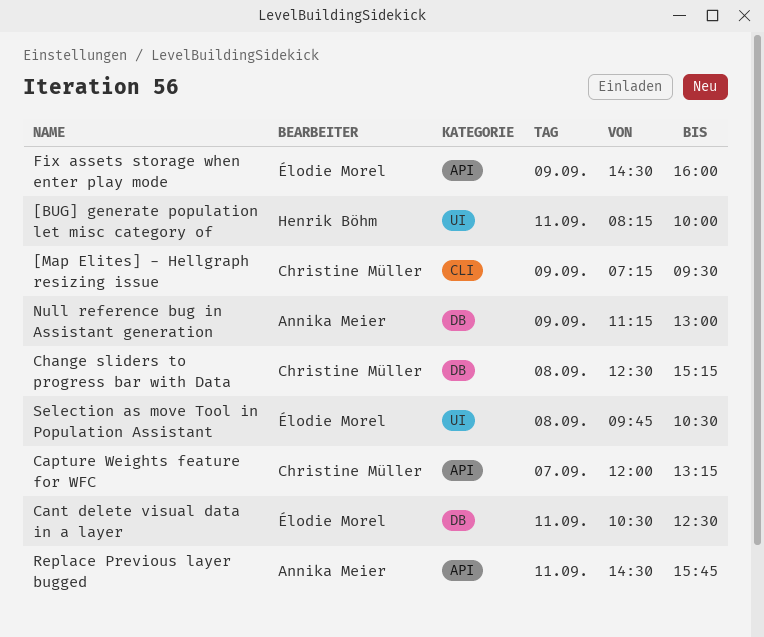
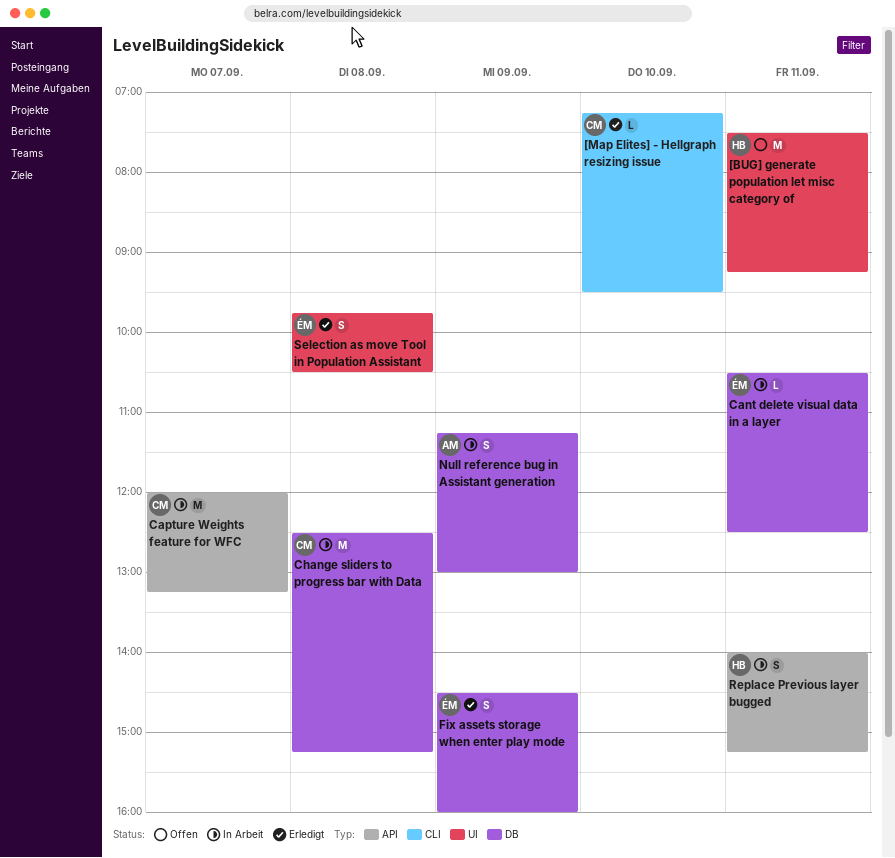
[BUG] generate population let misc category of, begins: 08:15 -> 07:30
[BUG] generate population let misc category of, ends: 10:00 -> 09:15
[Map Elites] - Hellgraph resizing issue, day: Sep 9 -> Sep 10
Fix assets storage when enter play mode, label: API -> DB
Replace Previous layer bugged, owner: Annika Meier -> Henrik Böhm
Replace Previous layer bugged, begins: 14:30 -> 14:00
Replace Previous layer bugged, ends: 15:45 -> 15:15

